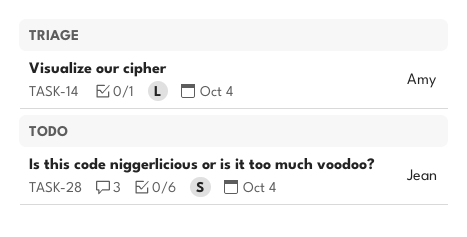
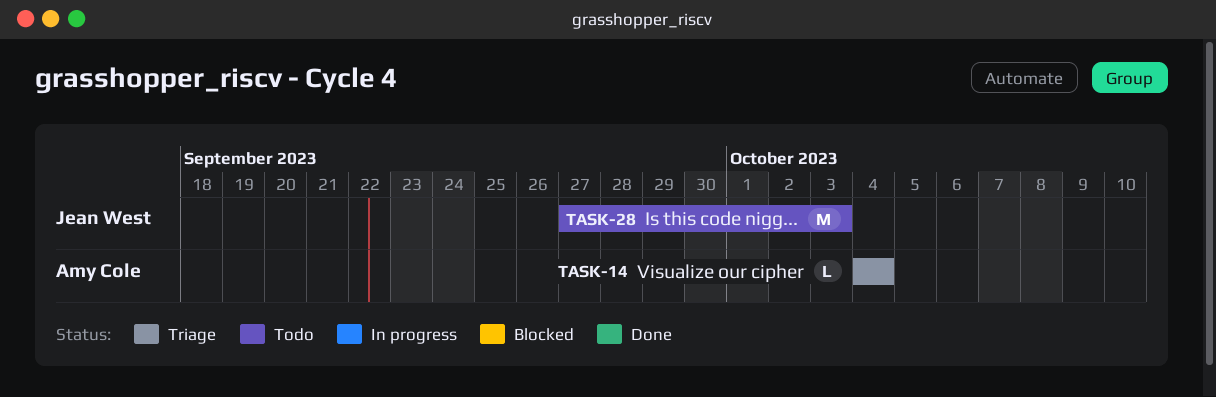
TASK-28, estimate: S -> M
TASK-28, due: Oct 4 -> Oct 3

